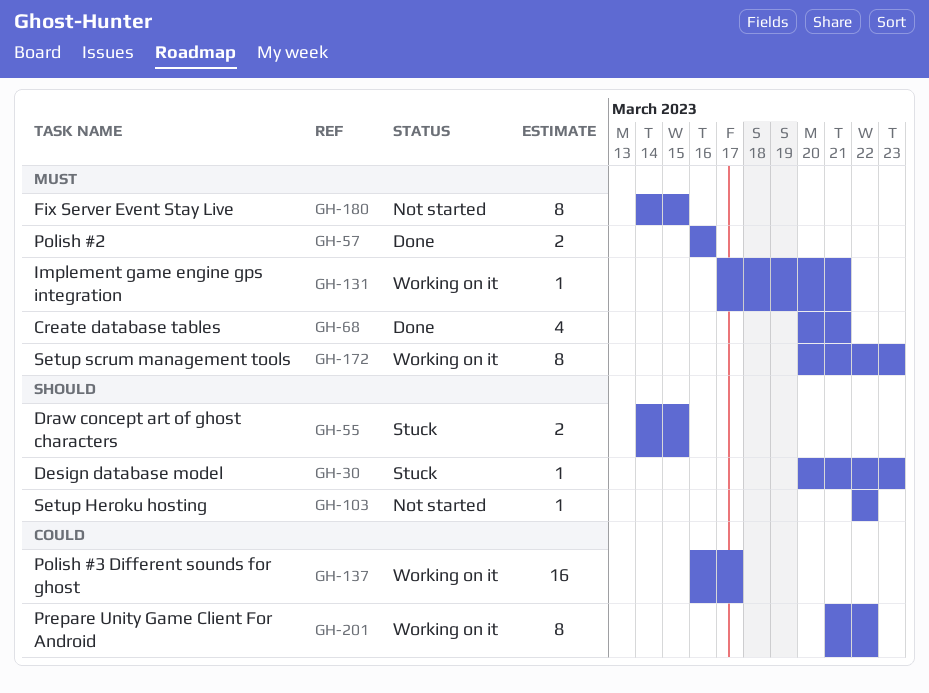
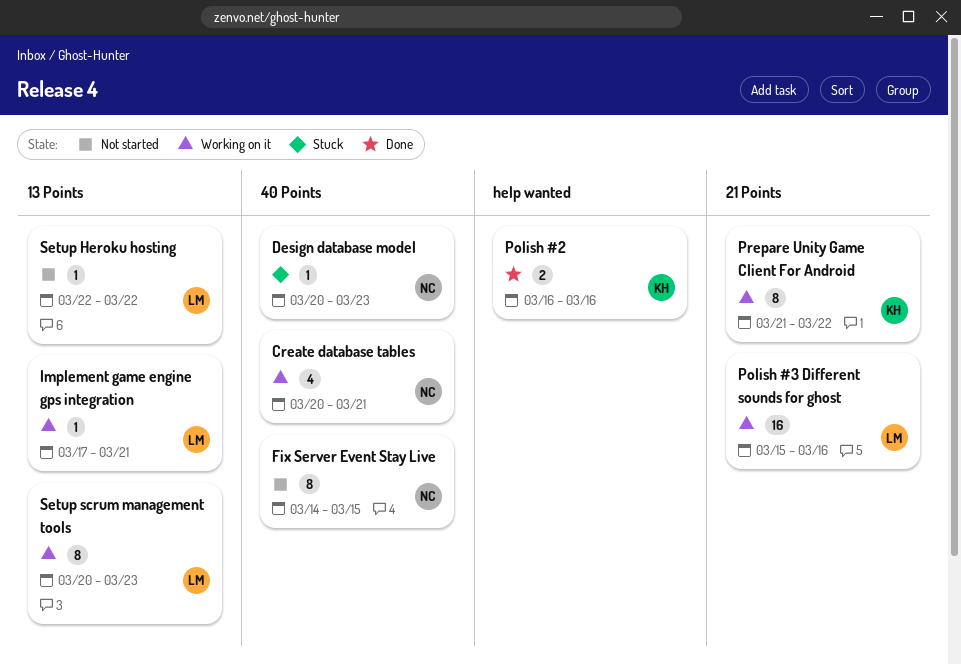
Create database tables, status: Done -> Working on it
Draw concept art of ghost characters: present -> none
Polish #3 Different sounds for ghost, start: Mar 16 -> Mar 15
Polish #3 Different sounds for ghost, due: Mar 17 -> Mar 16

